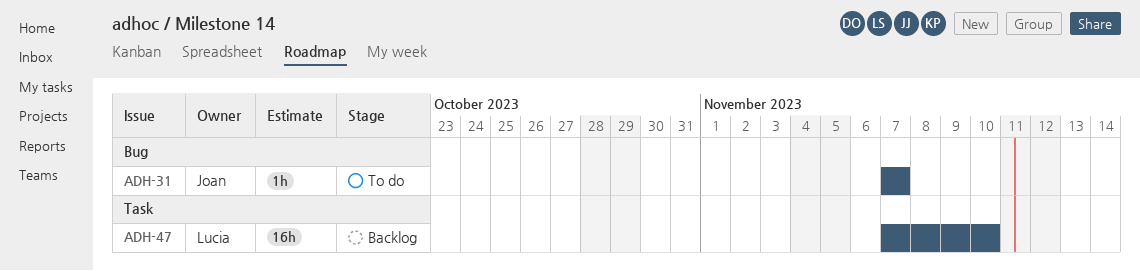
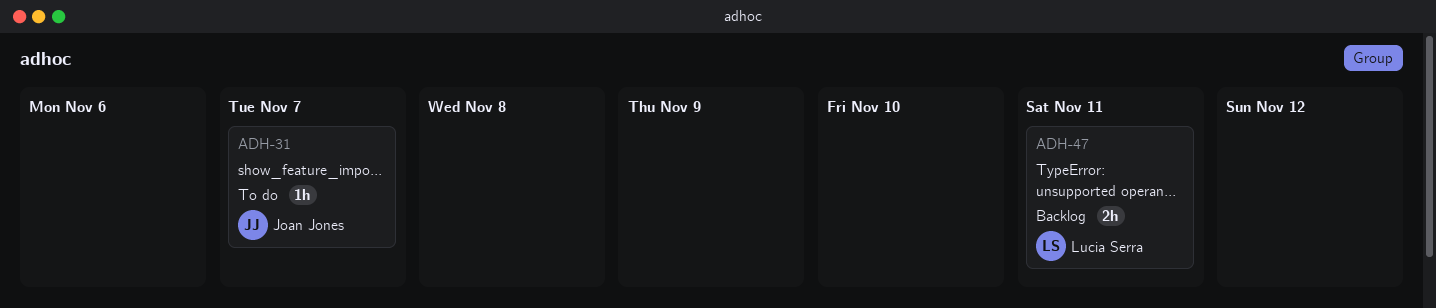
ADH-47, estimate: 16h -> 2h
ADH-47, due: Nov 10 -> Nov 11

